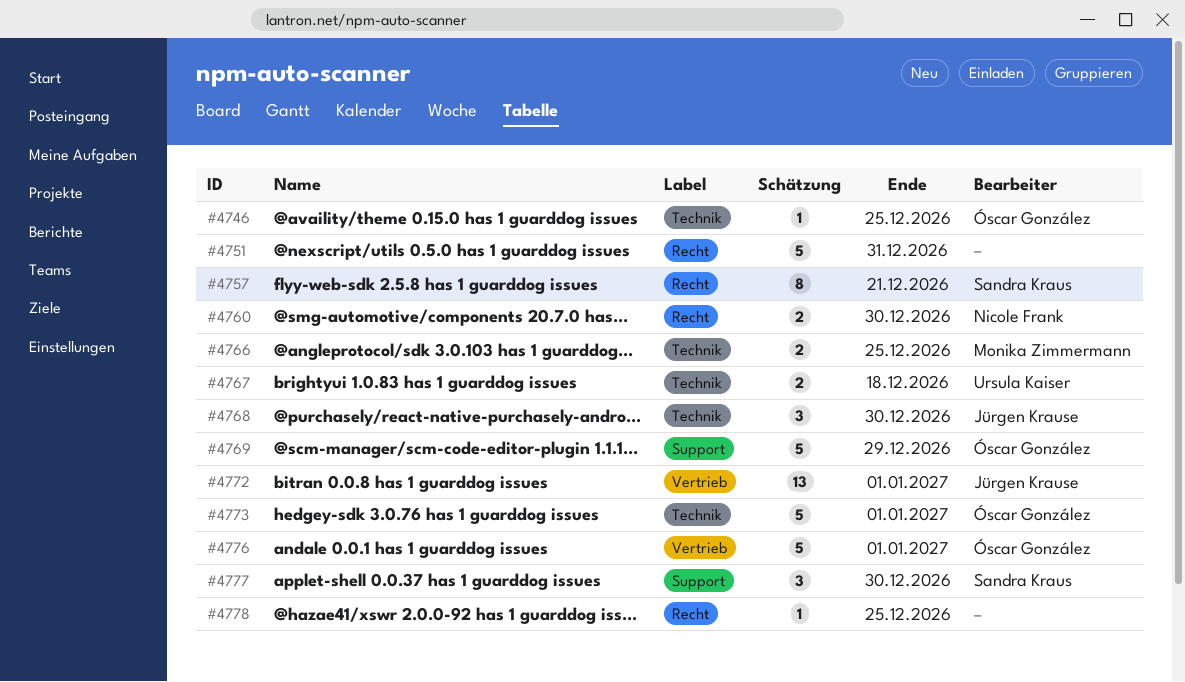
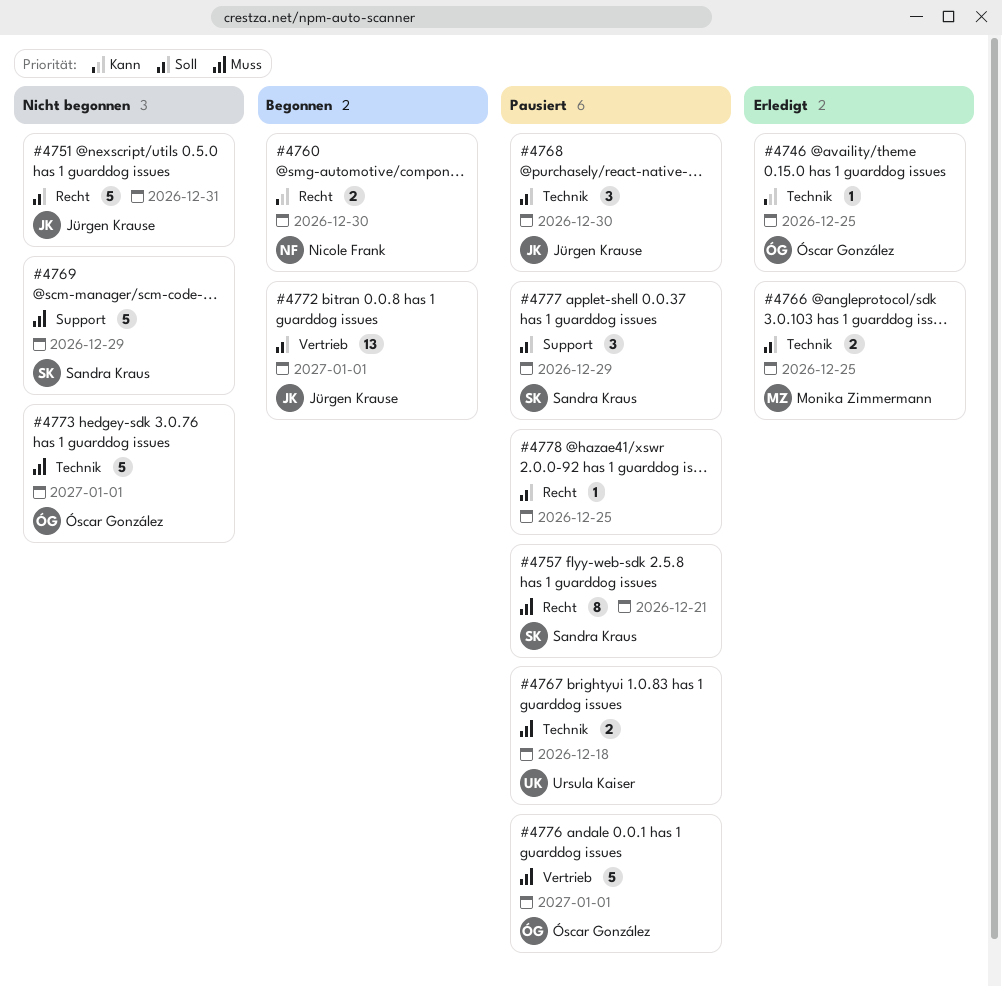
#4751, owner: none -> Jürgen Krause
#4769, owner: Óscar González -> Sandra Kraus
#4777, due: Dec 30 -> Dec 29

